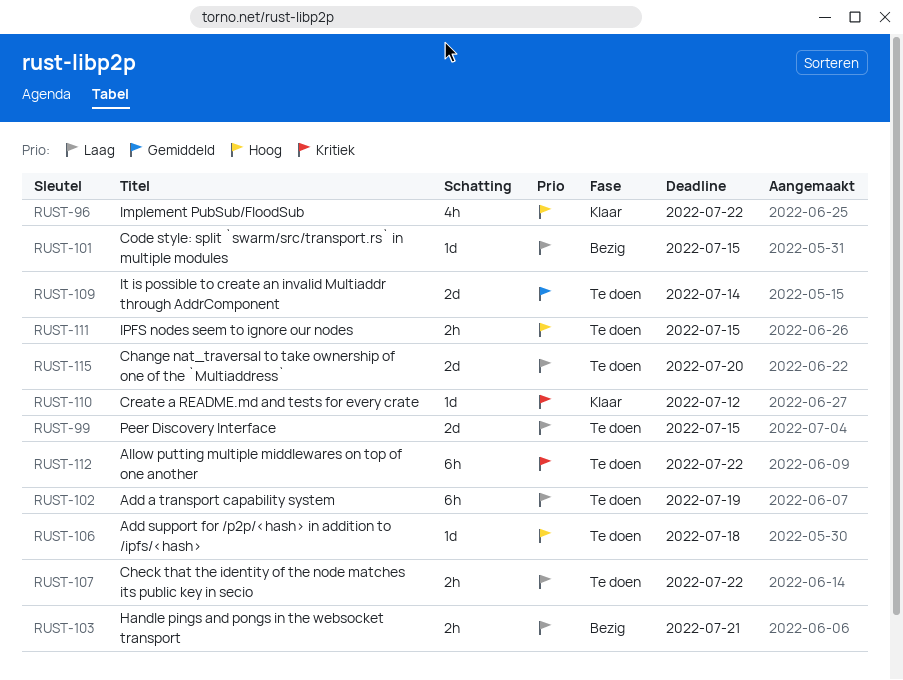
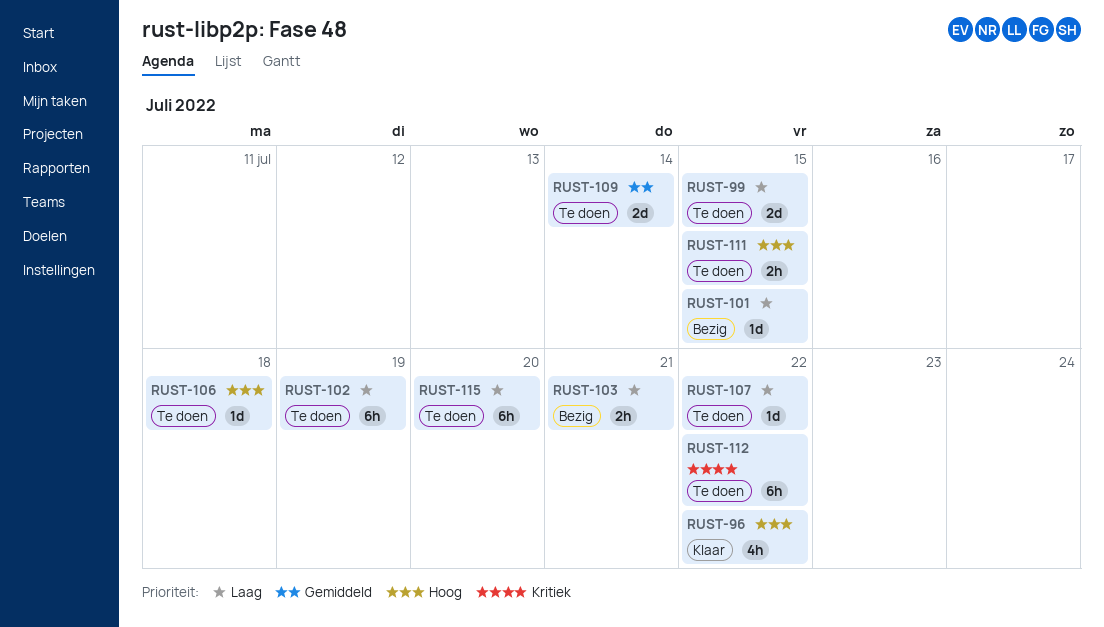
RUST-107, estimate: 2h -> 1d
RUST-110: present -> none
RUST-115, estimate: 2d -> 6h

